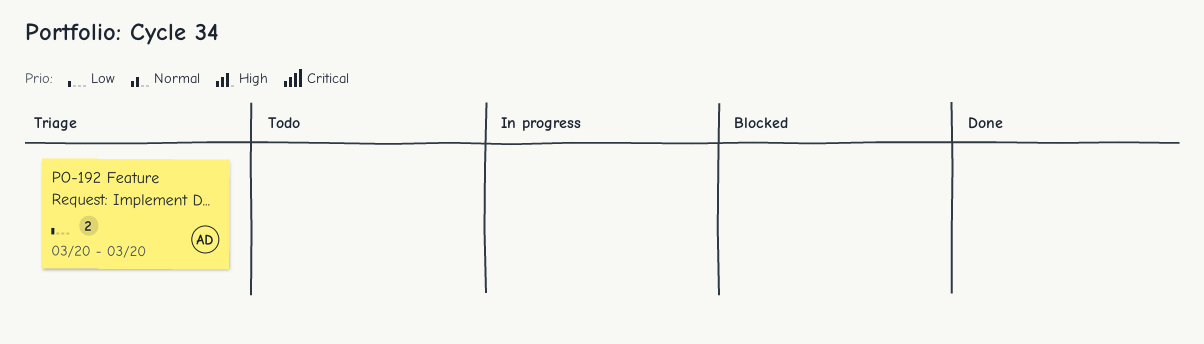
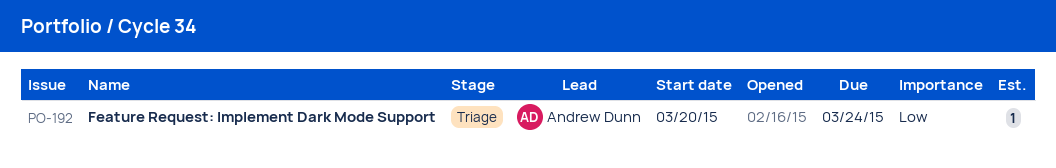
PO-192, estimate: 2 -> 1
PO-192, due: Mar 20 -> Mar 24

